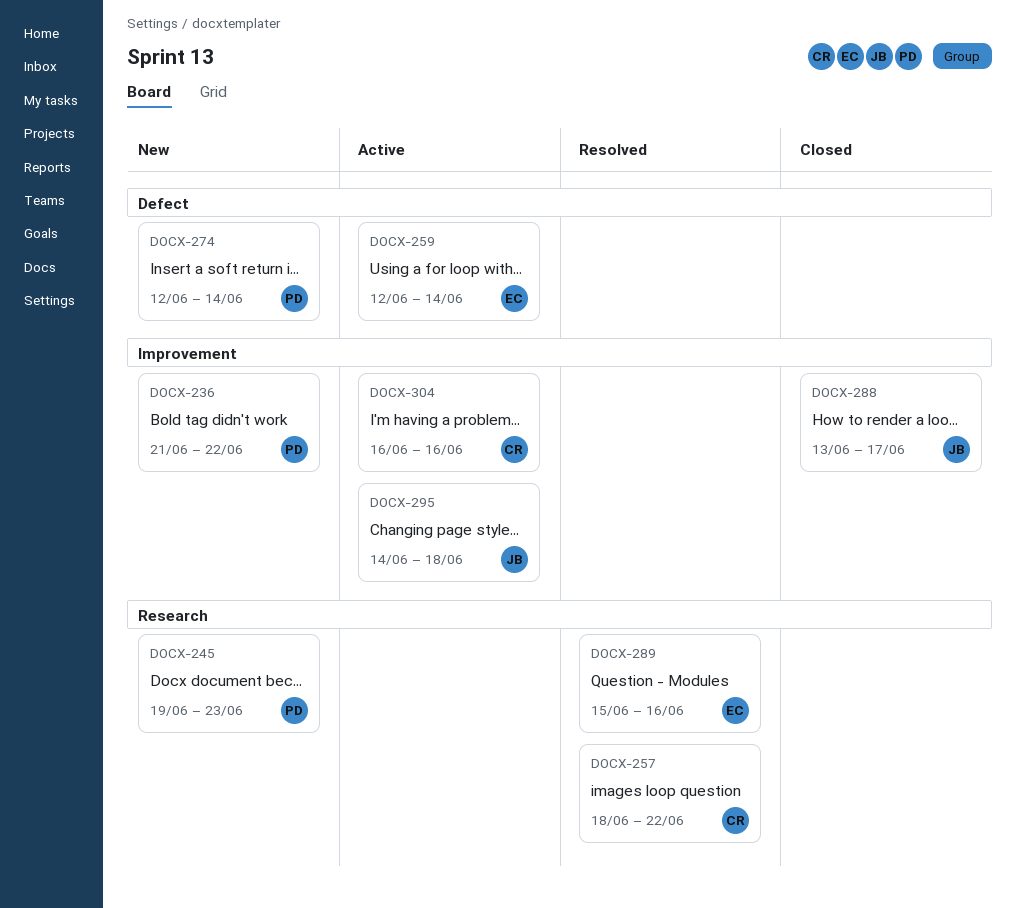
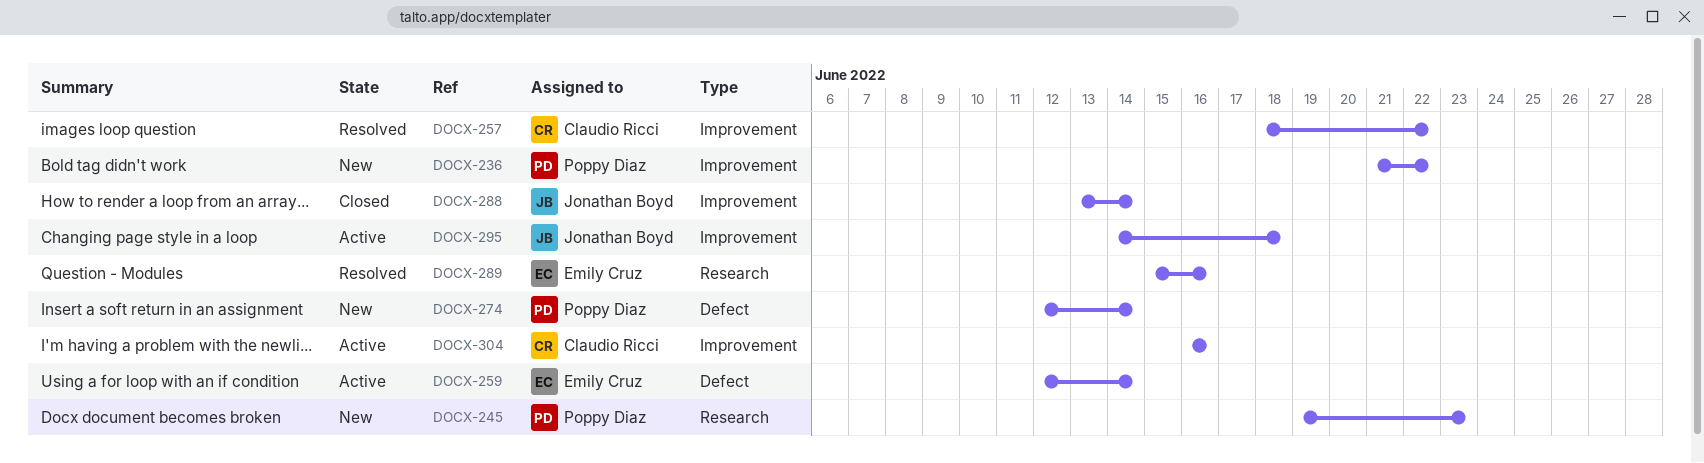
DOCX-257, label: Research -> Improvement
DOCX-288, due: Jun 17 -> Jun 14

